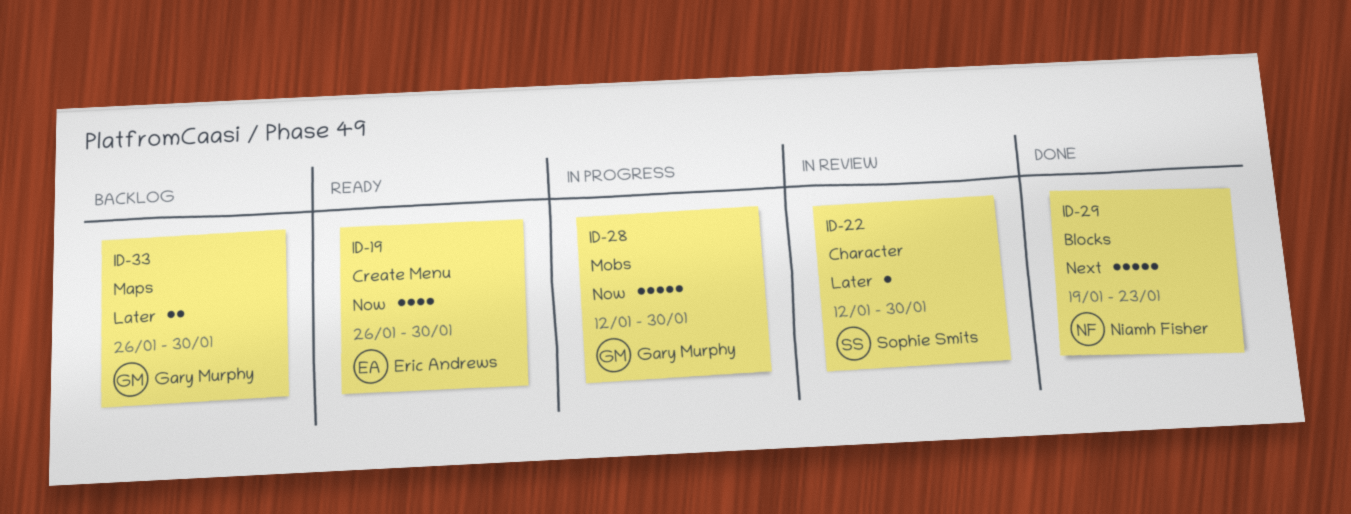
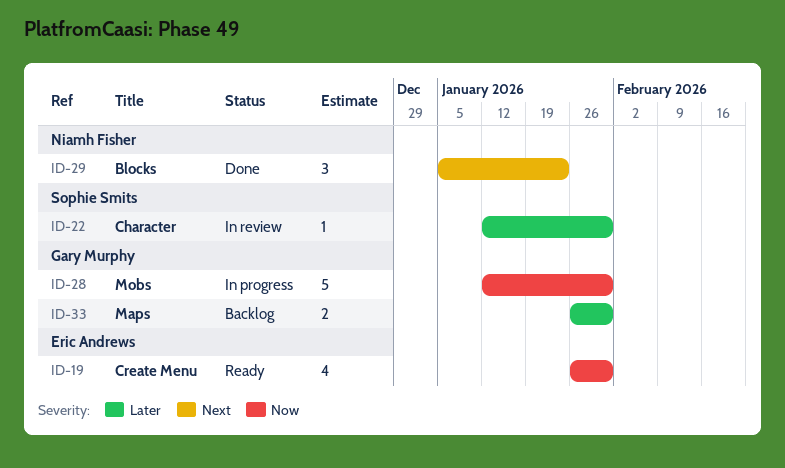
ID-29, estimate: 5 -> 3
ID-29, start: Jan 19 -> Jan 5

